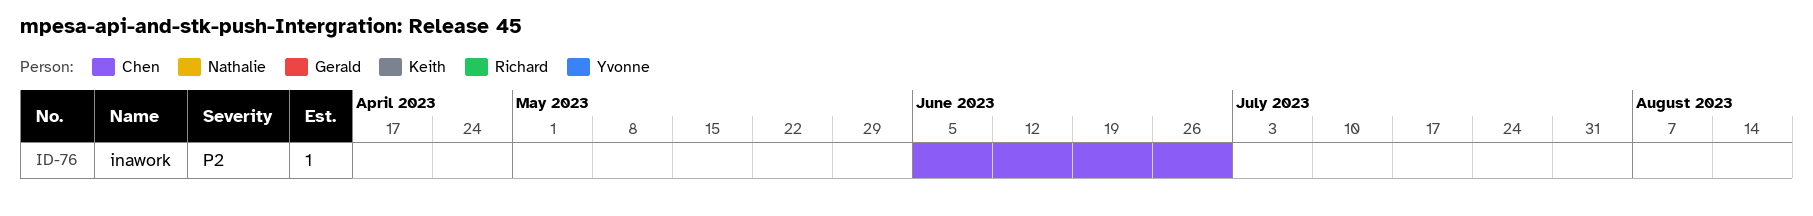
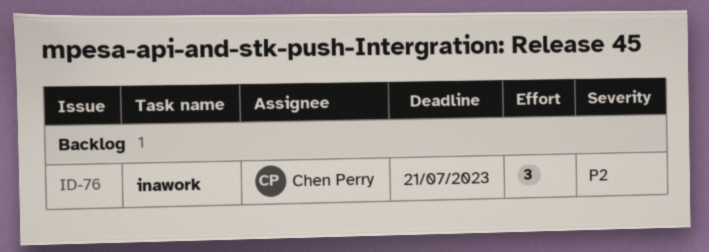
ID-76, estimate: 1 -> 3
ID-76, due: Jun 30 -> Jul 21

